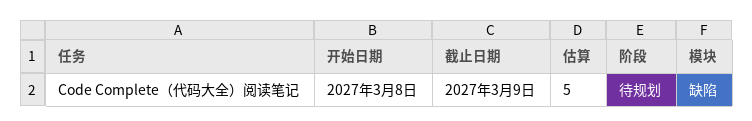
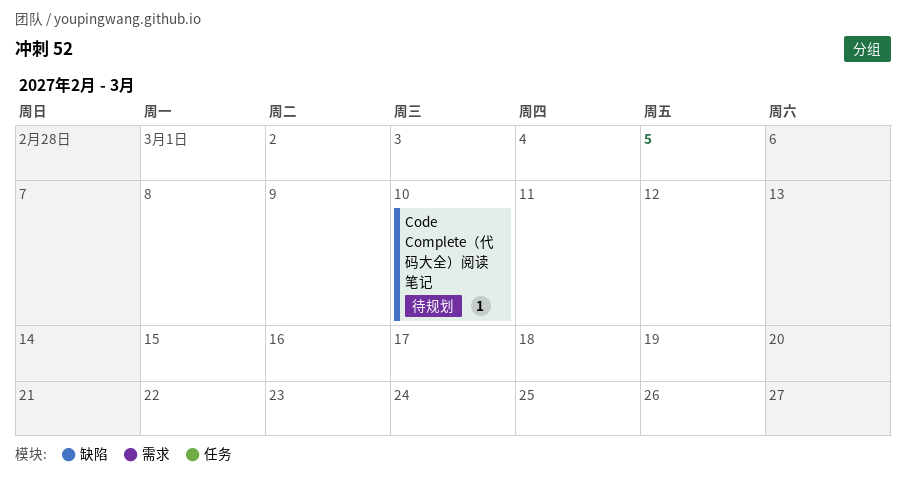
Code Complete（代码大全）阅读笔记, estimate: 5 -> 1
Code Complete（代码大全）阅读笔记, due: Mar 9 -> Mar 10

